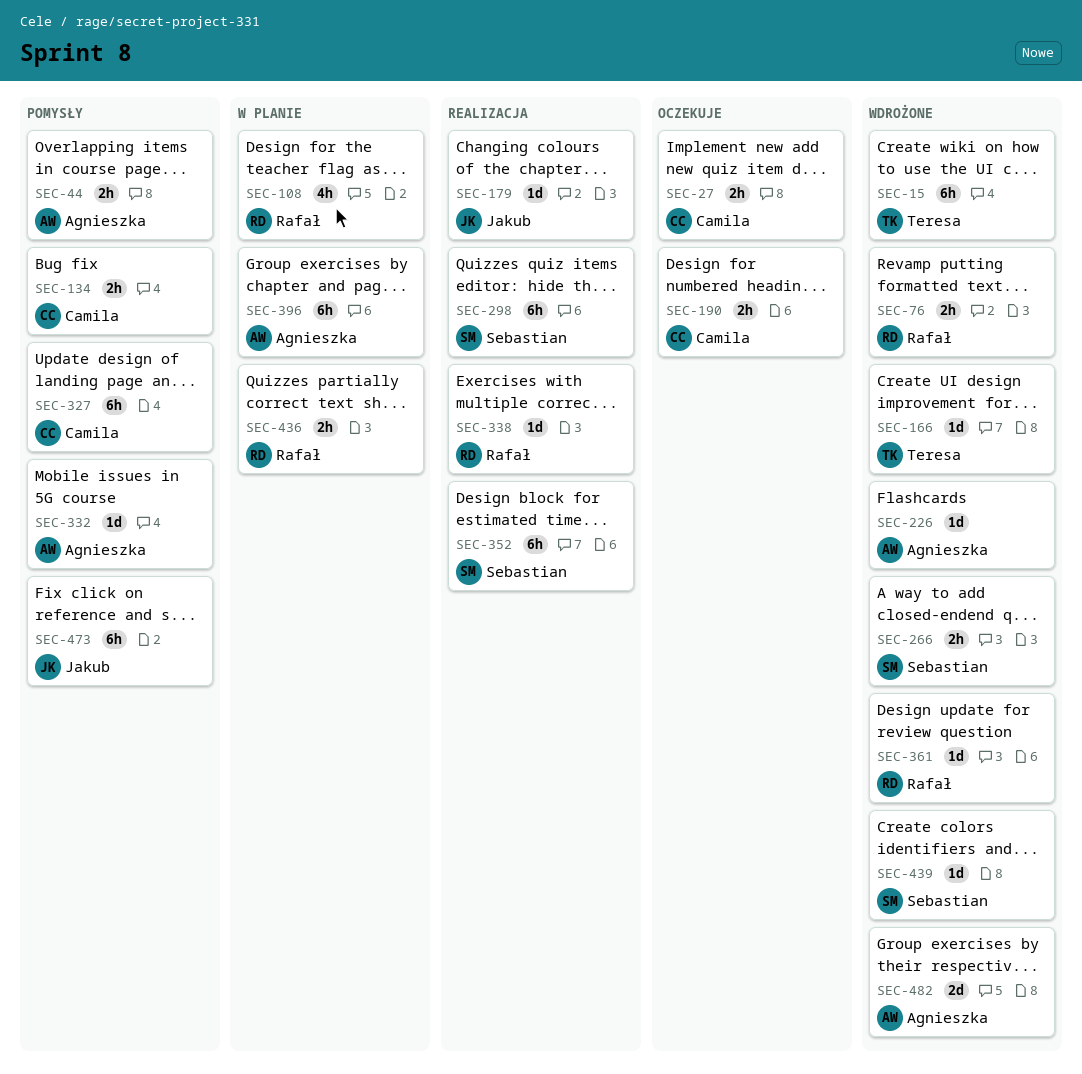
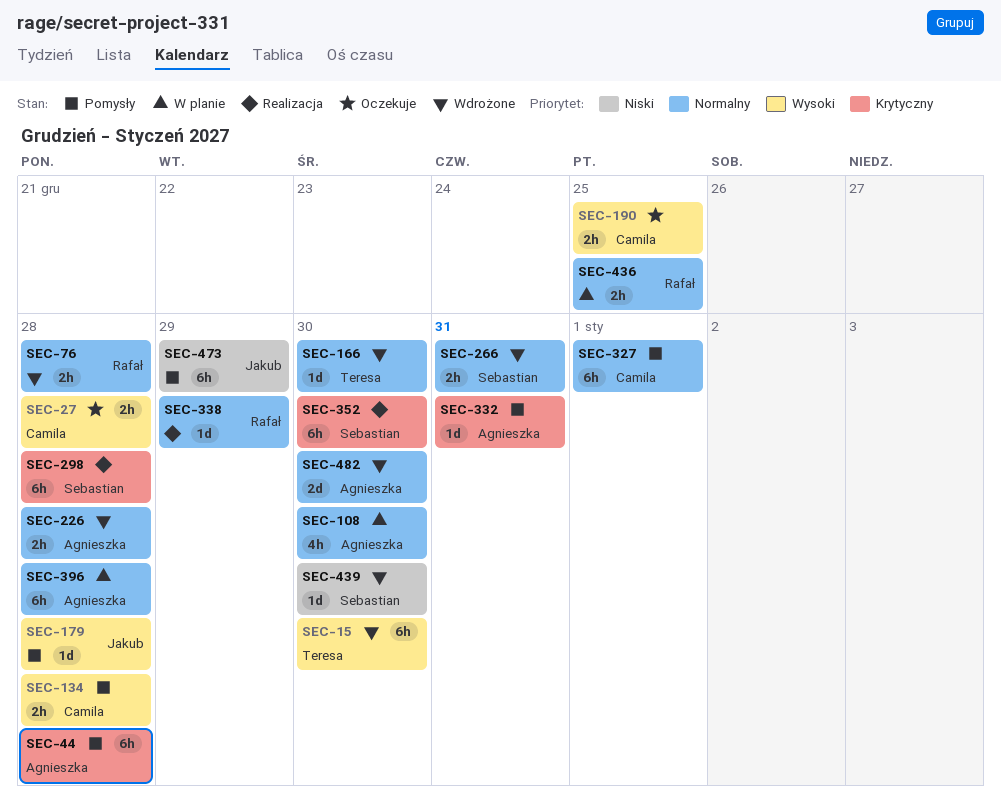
SEC-44, estimate: 2h -> 6h
SEC-108, owner: Rafał -> Agnieszka
SEC-179, status: Realizacja -> Pomysły
SEC-226, estimate: 1d -> 2h
SEC-361: present -> none

